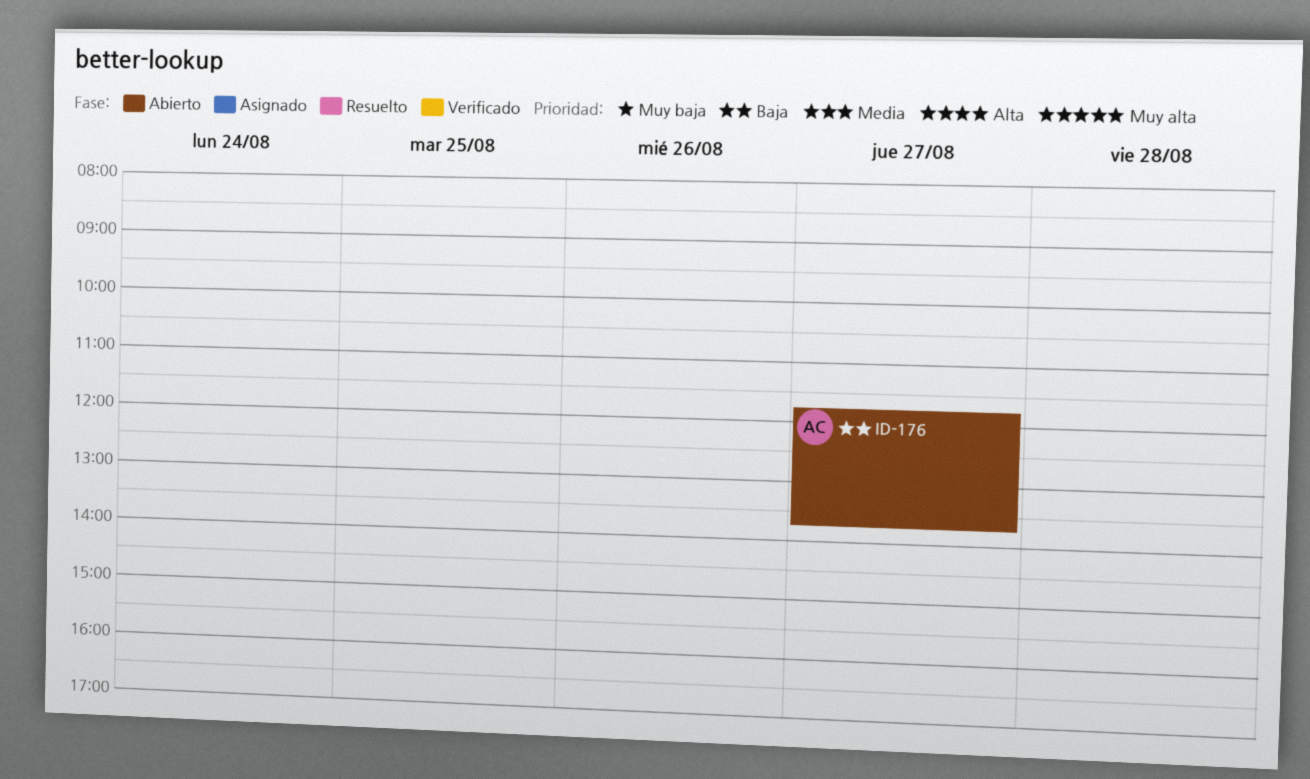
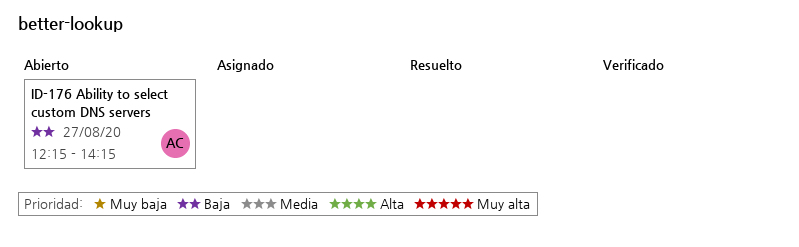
ID-176, begins: 11:45 -> 12:15
ID-176, ends: 13:45 -> 14:15

